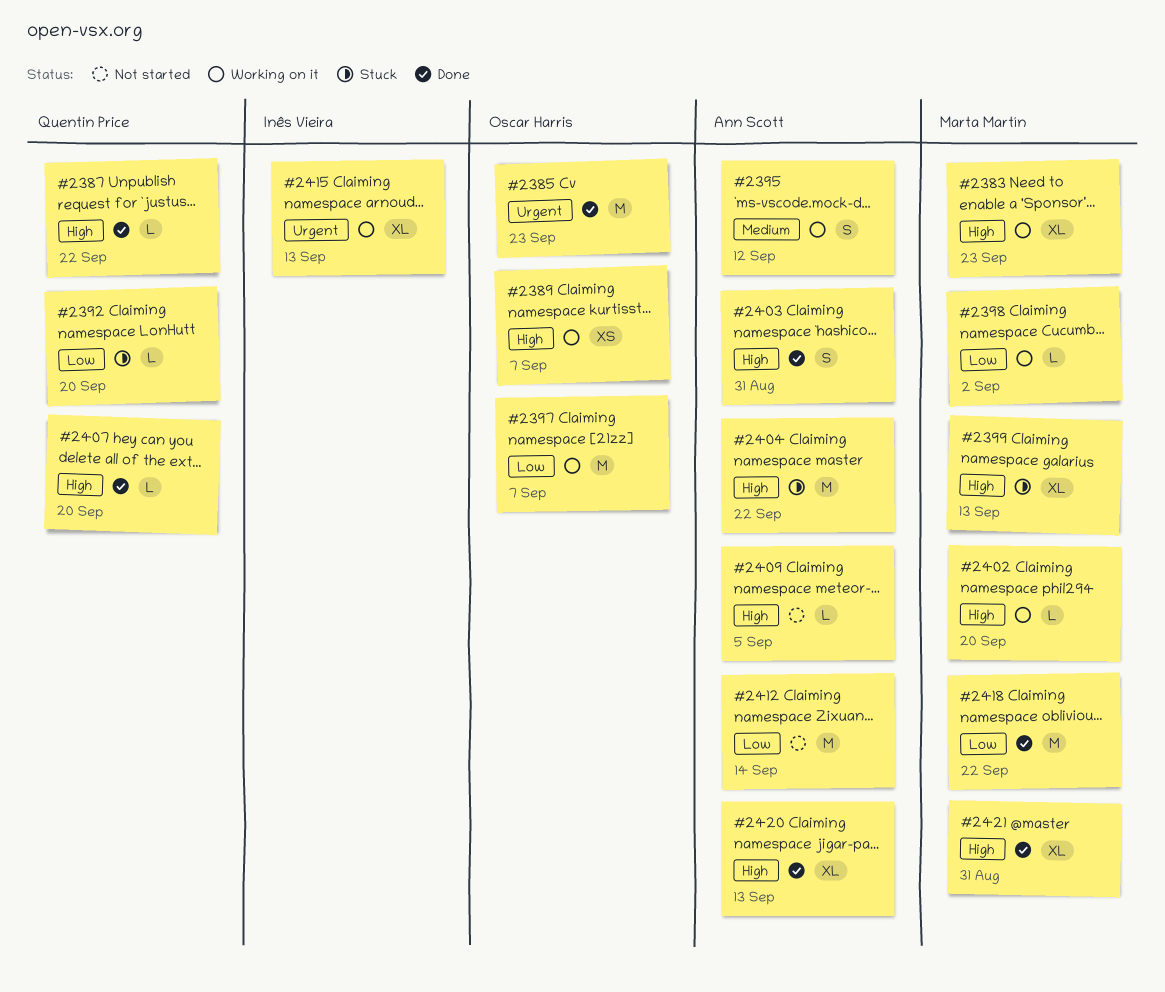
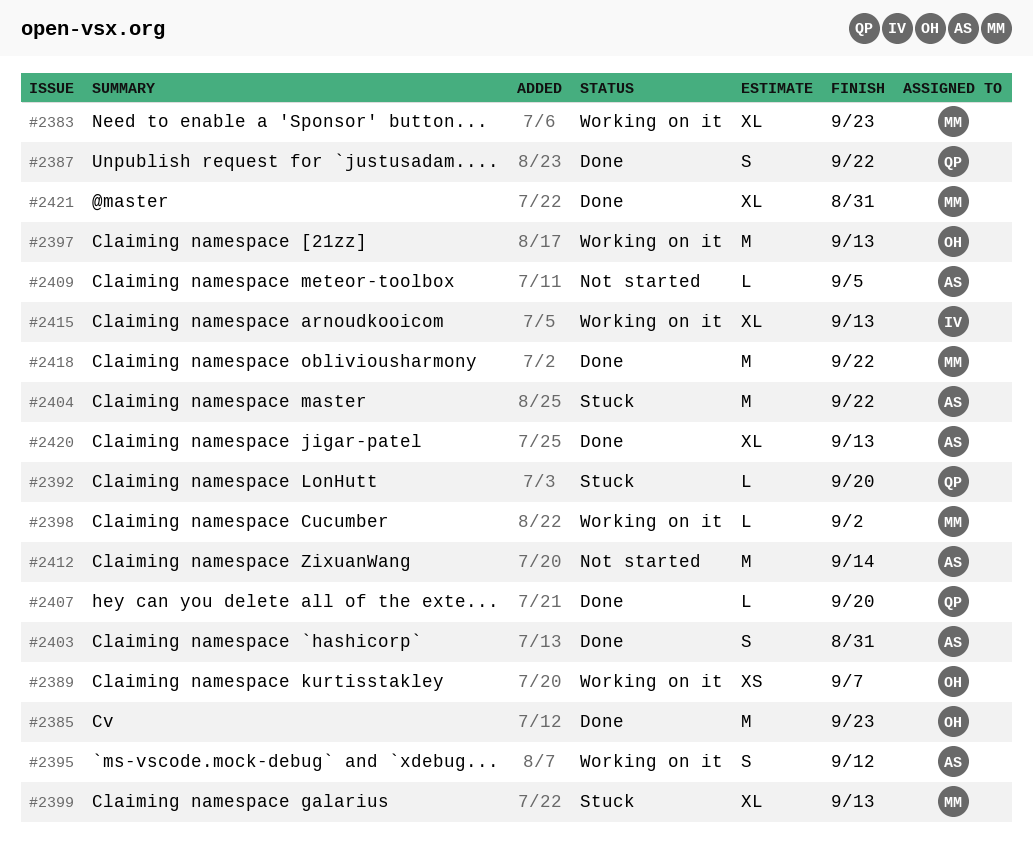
#2387, estimate: L -> S
#2397, due: Sep 7 -> Sep 13
#2402: present -> none

